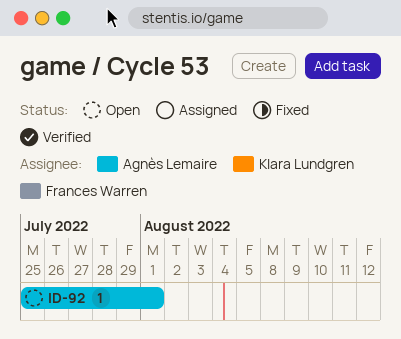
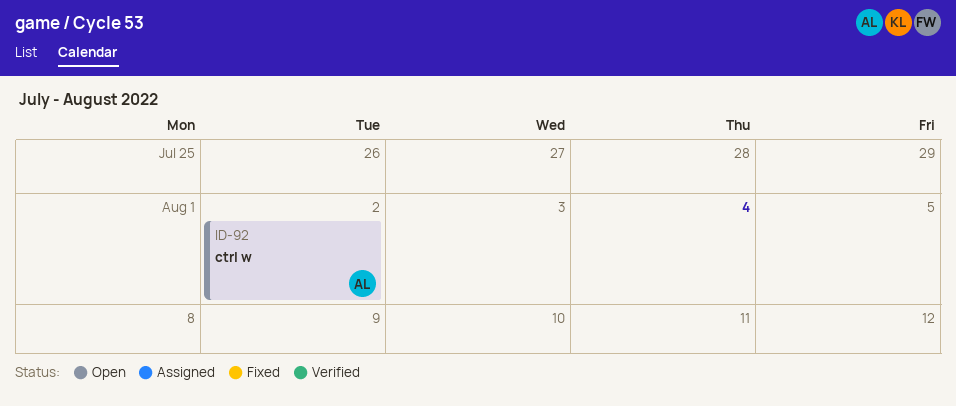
ID-92, due: Aug 1 -> Aug 2

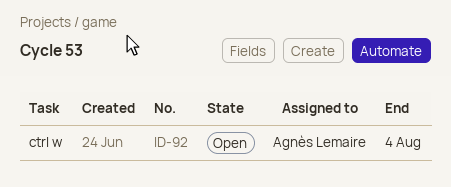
ID-92, due: Aug 2 -> Aug 4

